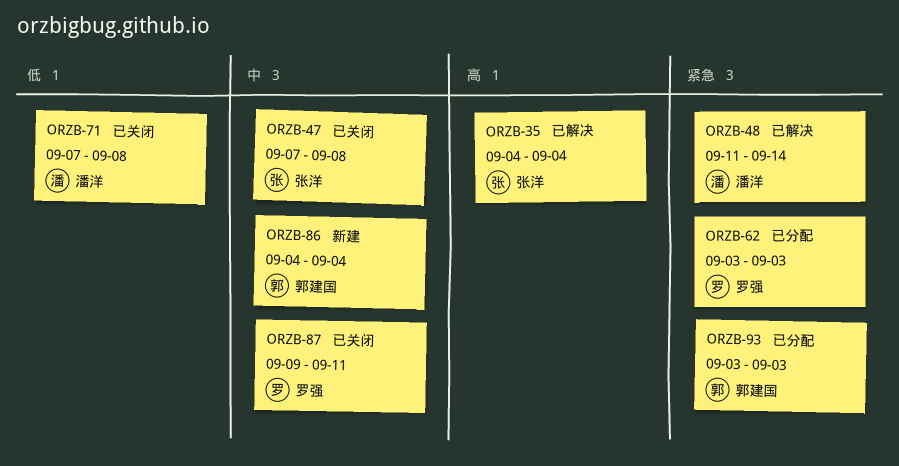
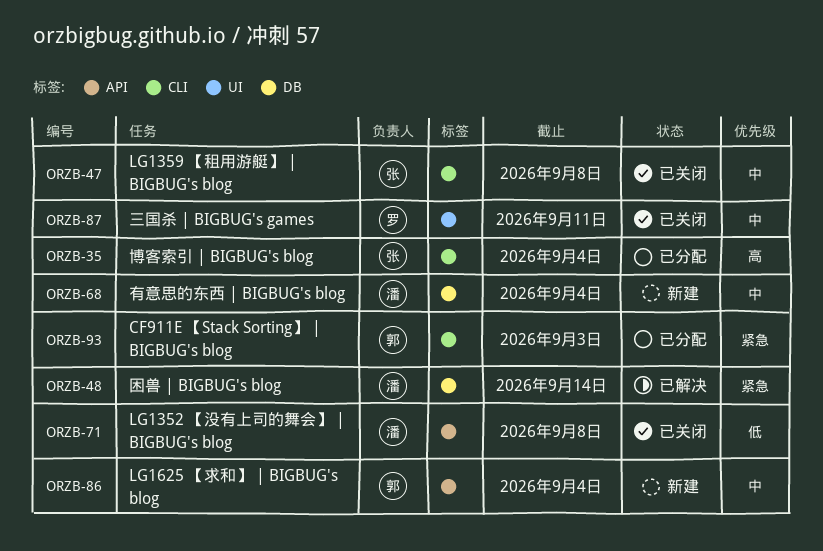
ORZB-35, status: 已解决 -> 已分配
ORZB-62: present -> none
ORZB-68: none -> present

